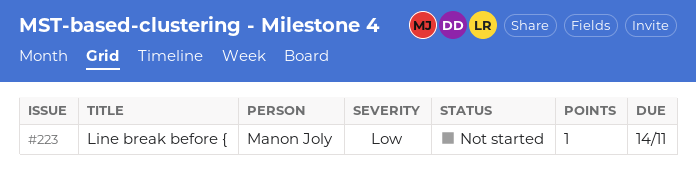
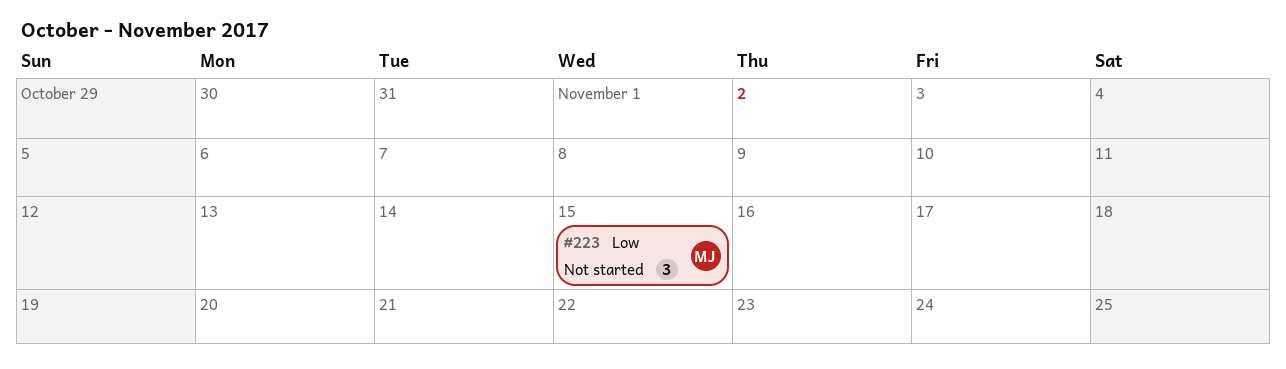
#223, estimate: 1 -> 3
#223, due: Nov 14 -> Nov 15

